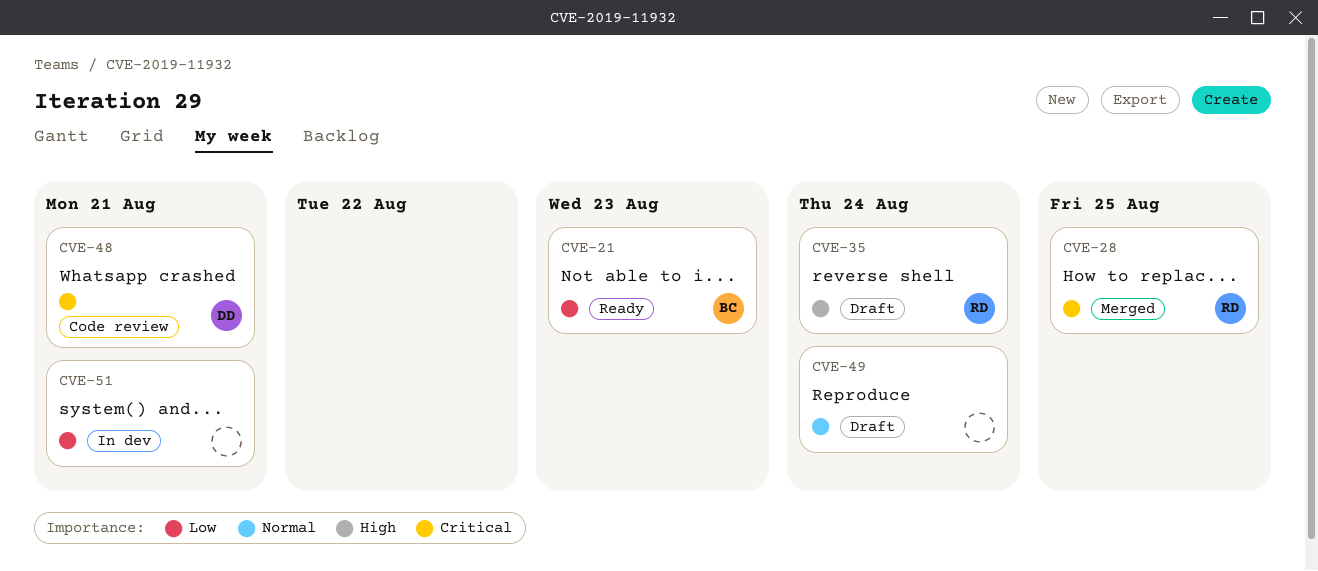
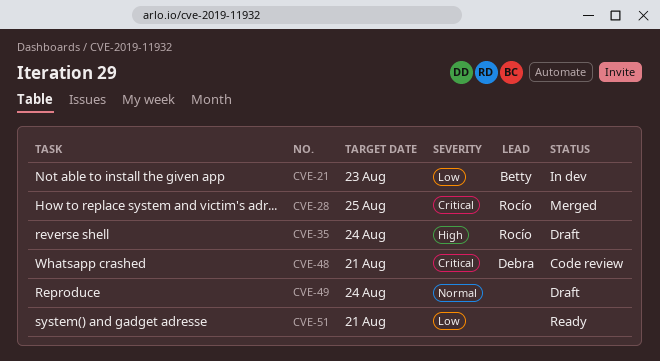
CVE-21, status: Ready -> In dev
CVE-51, status: In dev -> Ready

